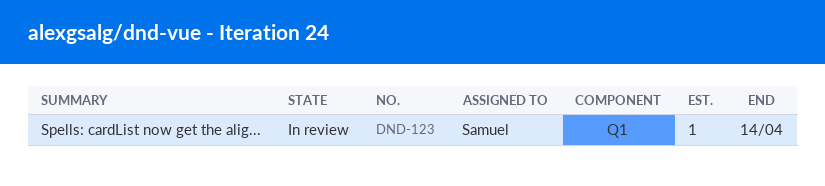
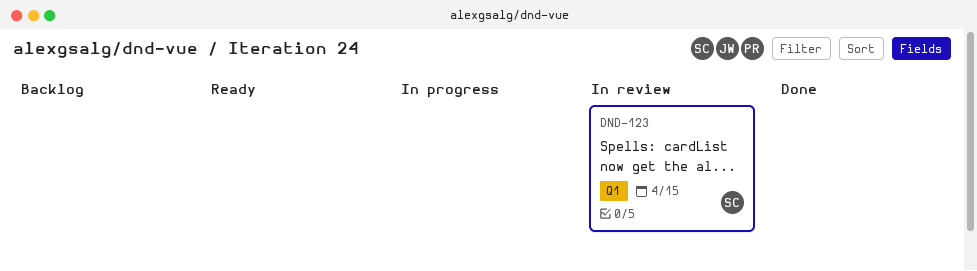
DND-123, due: Apr 14 -> Apr 15

